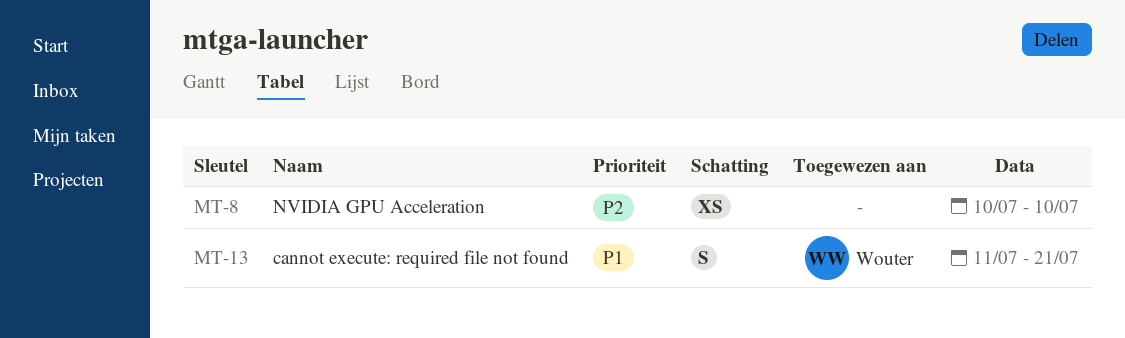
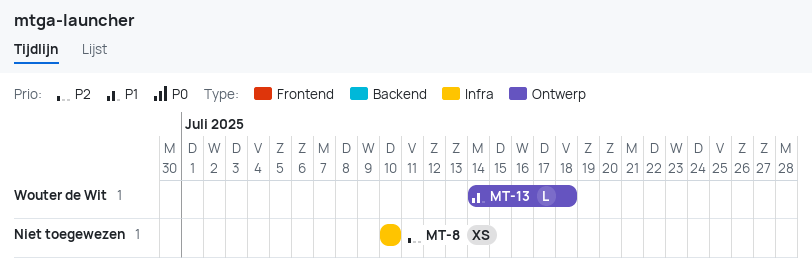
MT-13, estimate: S -> L
MT-13, start: Jul 11 -> Jul 14
MT-13, due: Jul 21 -> Jul 18

